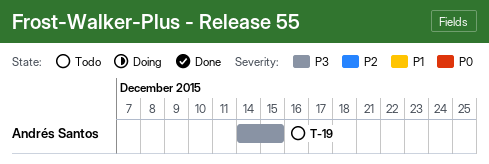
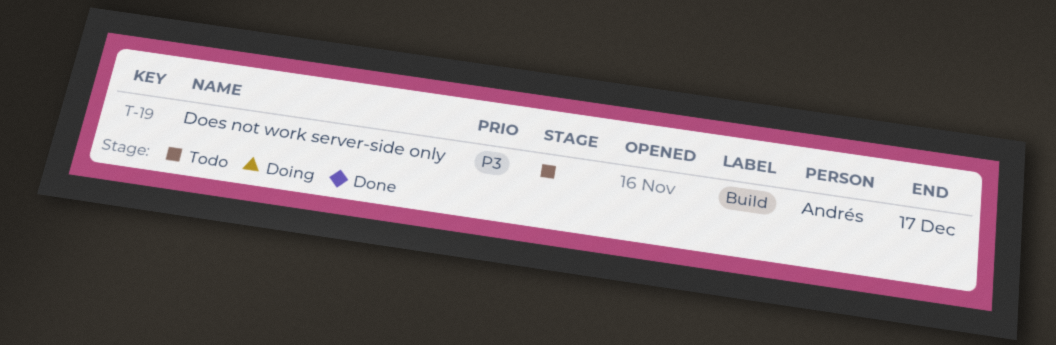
T-19, due: Dec 15 -> Dec 17

